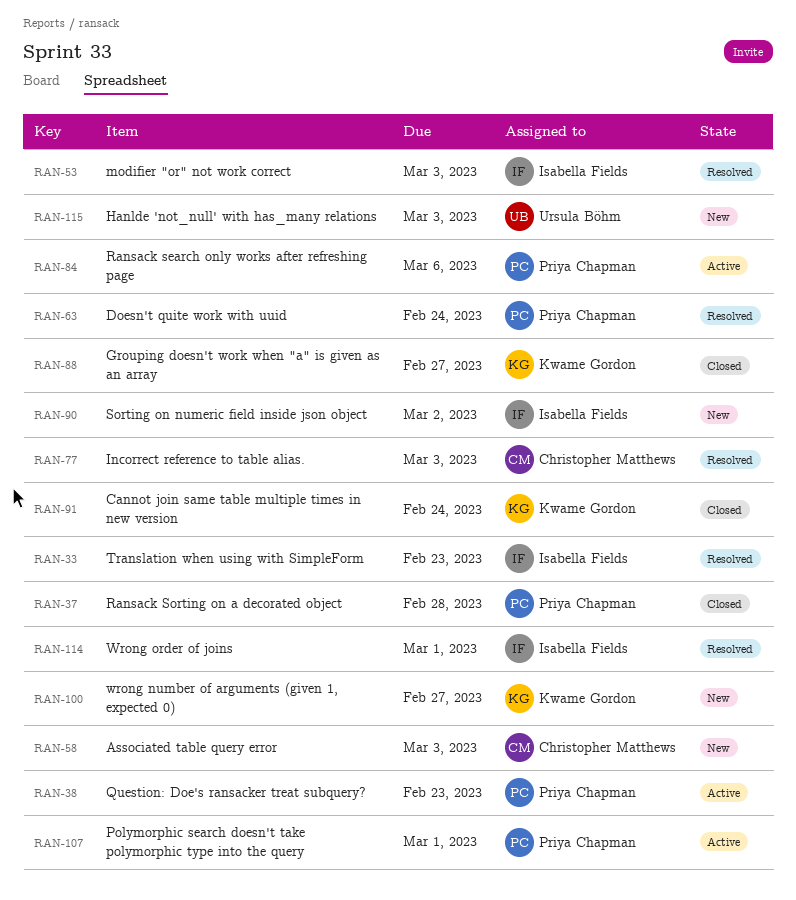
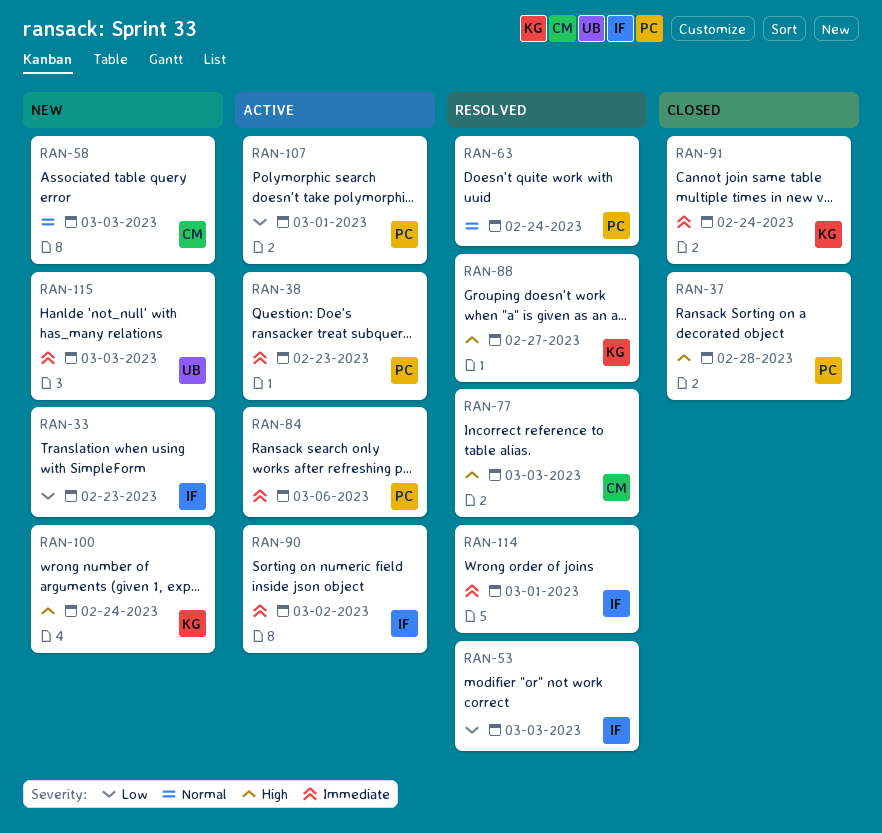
RAN-33, status: Resolved -> New
RAN-88, status: Closed -> Resolved
RAN-90, status: New -> Active
RAN-100, due: Feb 27 -> Feb 24

